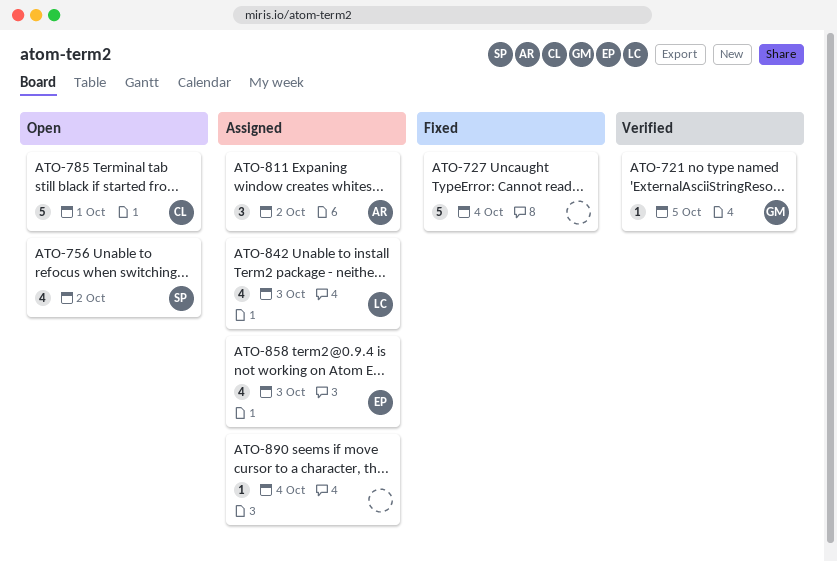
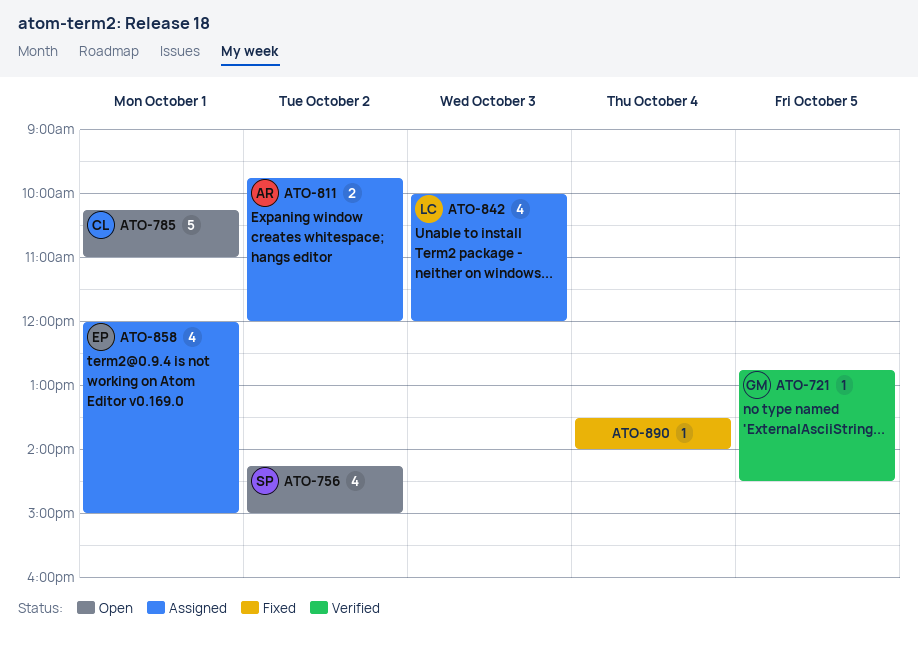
ATO-727: present -> none
ATO-811, estimate: 3 -> 2
ATO-858, day: Oct 3 -> Oct 1
ATO-890, status: Assigned -> Fixed

